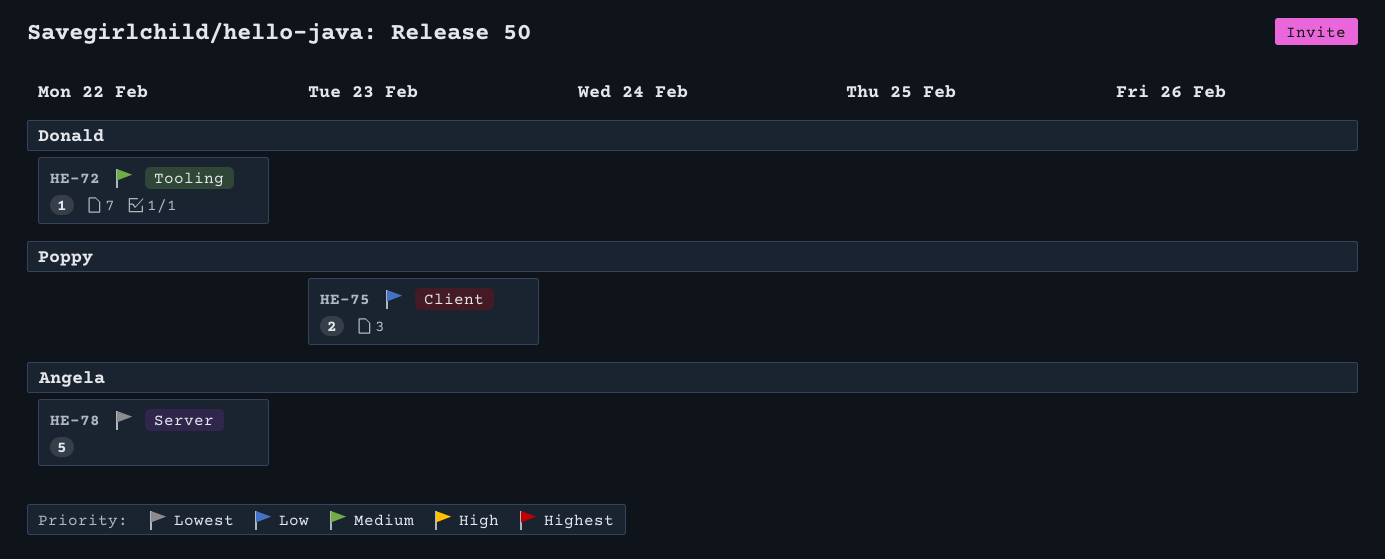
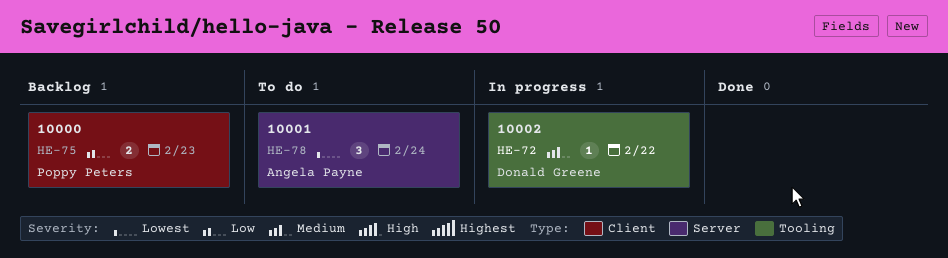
HE-78, estimate: 5 -> 3
HE-78, due: Feb 22 -> Feb 24

